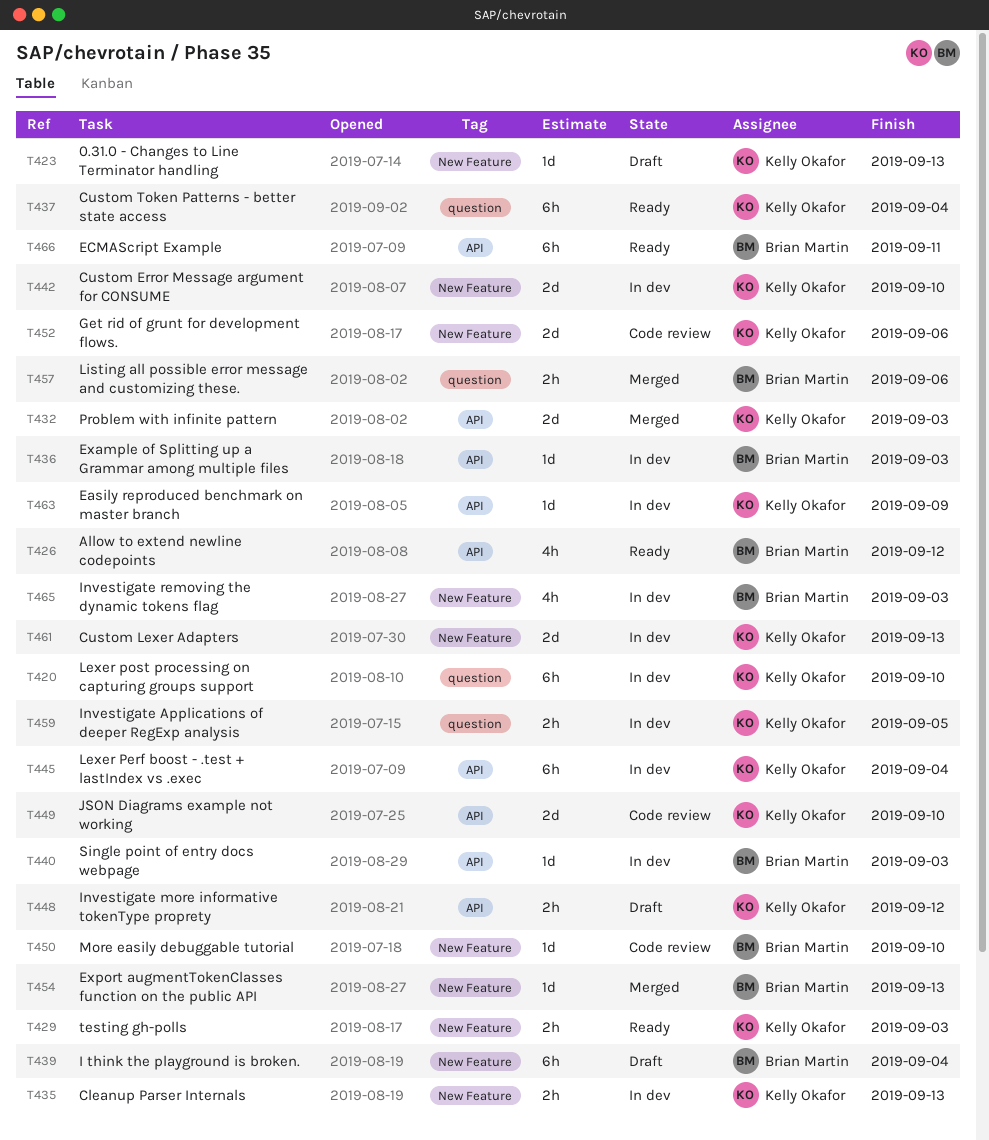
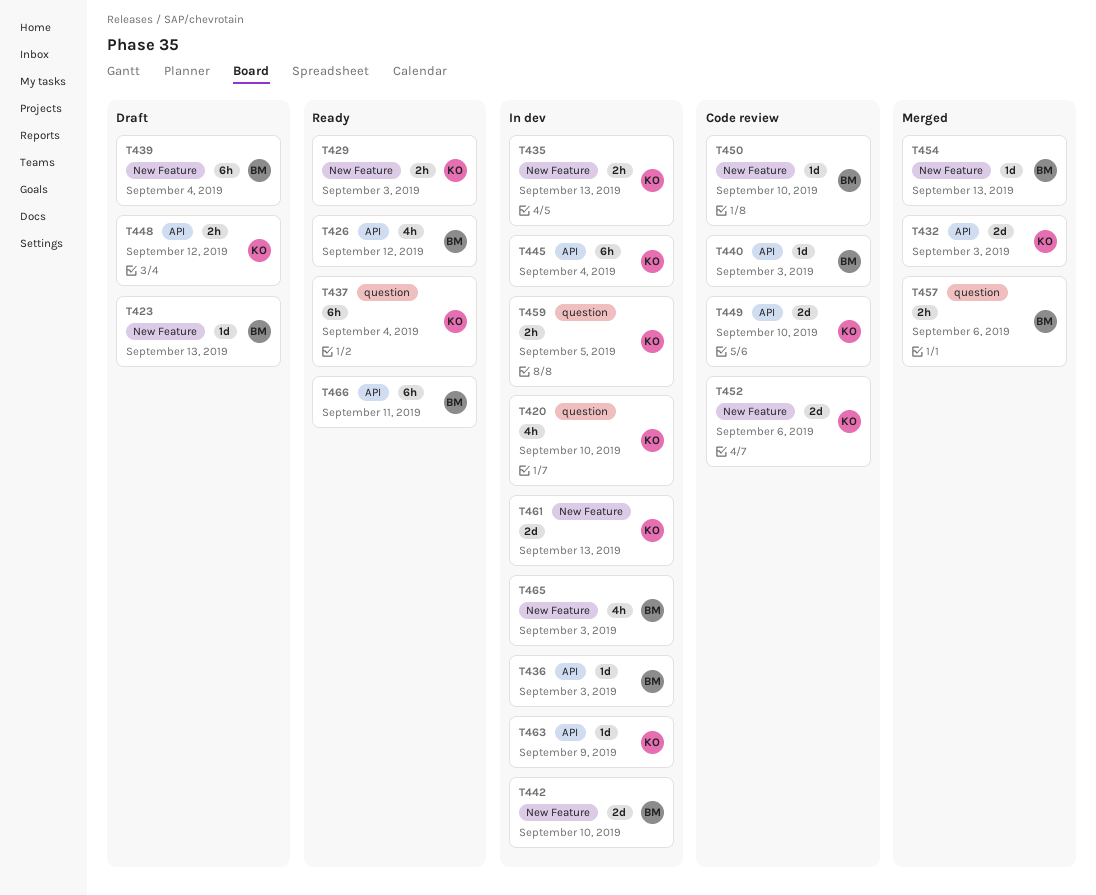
T420, estimate: 6h -> 4h
T423, owner: Kelly Okafor -> Brian Martin
T440, status: In dev -> Code review
T442, owner: Kelly Okafor -> Brian Martin

